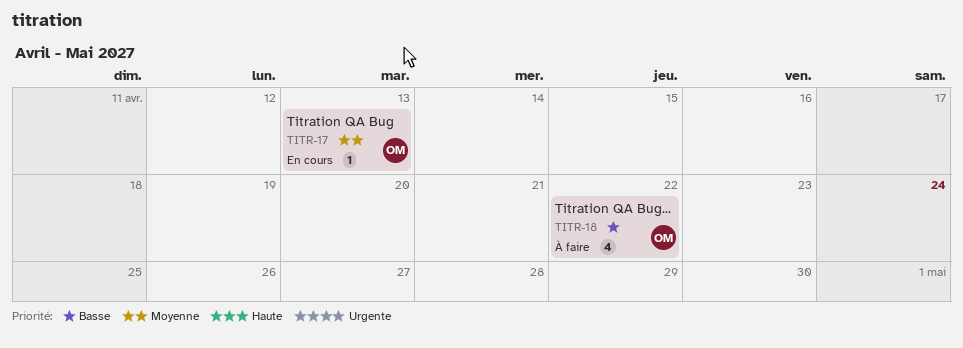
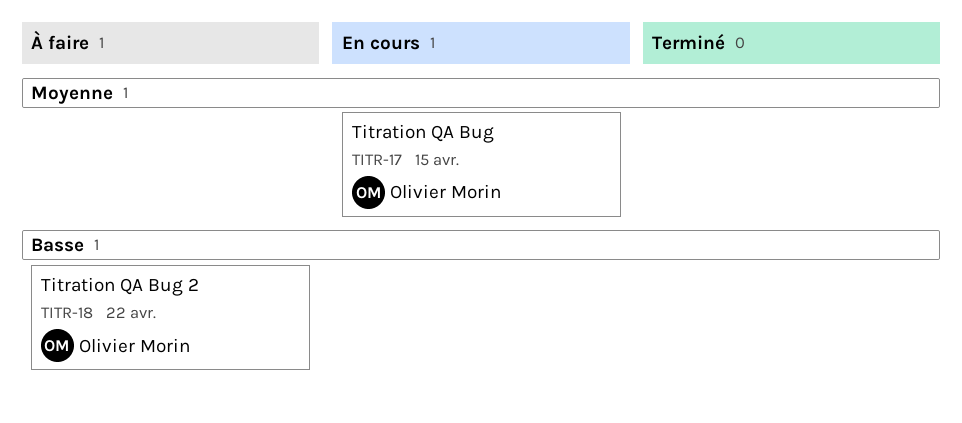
TITR-17, due: Apr 13 -> Apr 15

